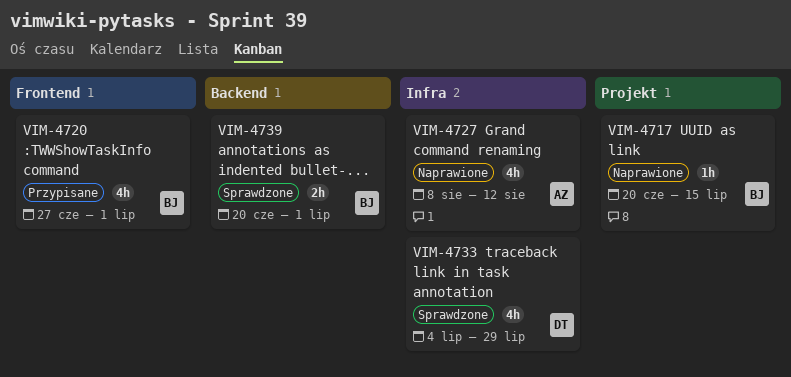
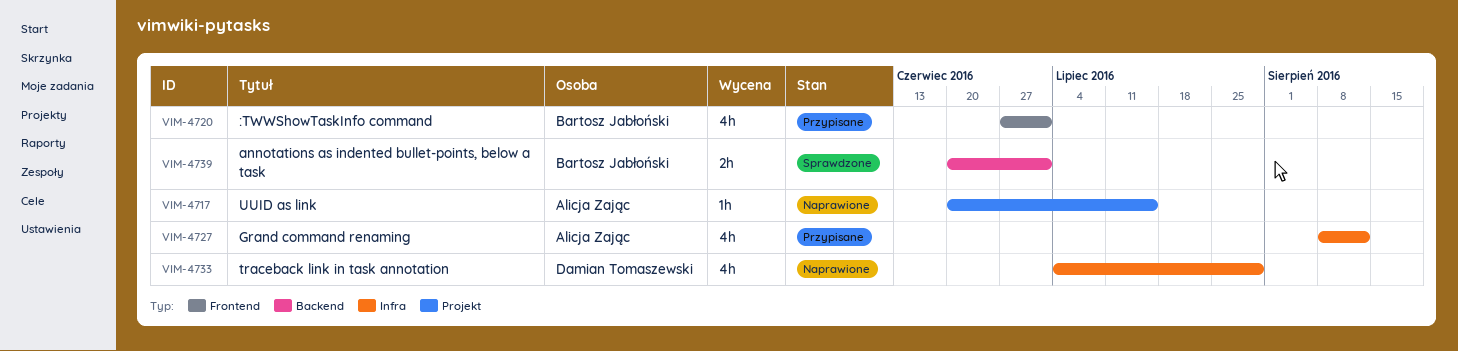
VIM-4717, owner: Bartosz Jabłoński -> Alicja Zając
VIM-4727, status: Naprawione -> Przypisane
VIM-4733, status: Sprawdzone -> Naprawione

